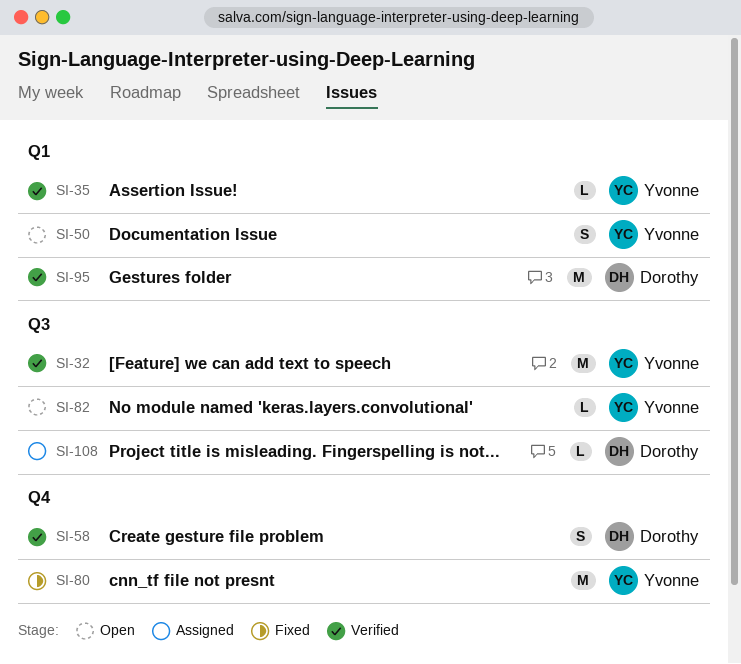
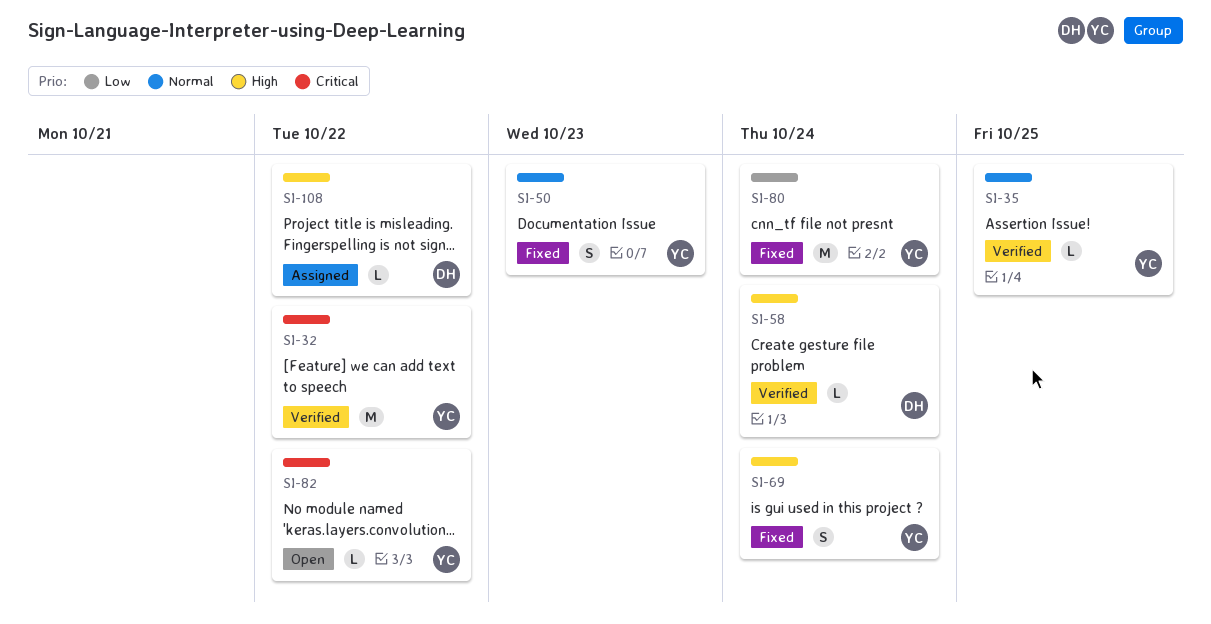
SI-50, status: Open -> Fixed
SI-58, estimate: S -> L
SI-69: none -> present
SI-95: present -> none

